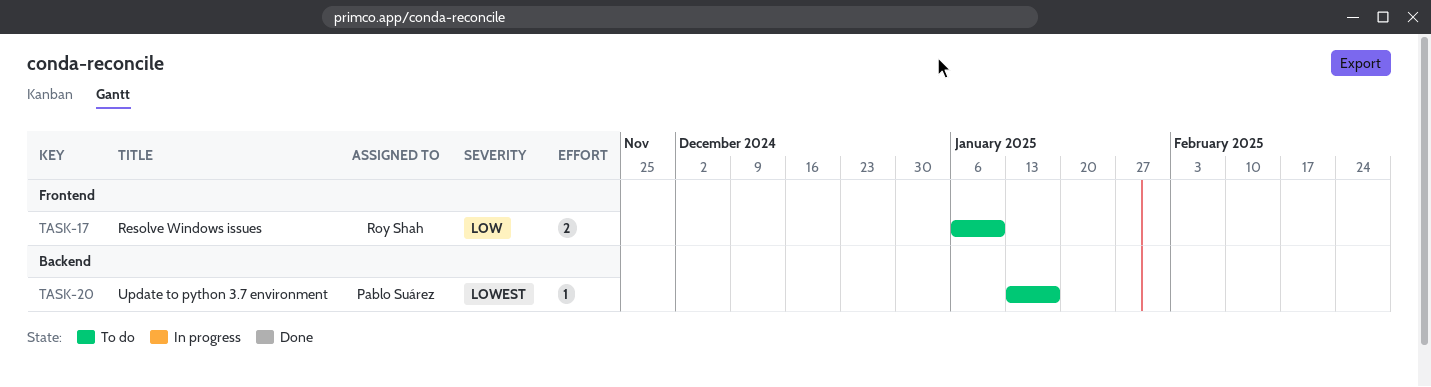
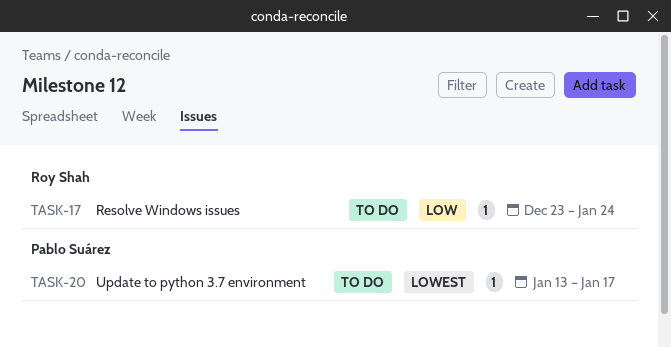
TASK-17, estimate: 2 -> 1
TASK-17, start: Jan 6 -> Dec 23
TASK-17, due: Jan 10 -> Jan 24

